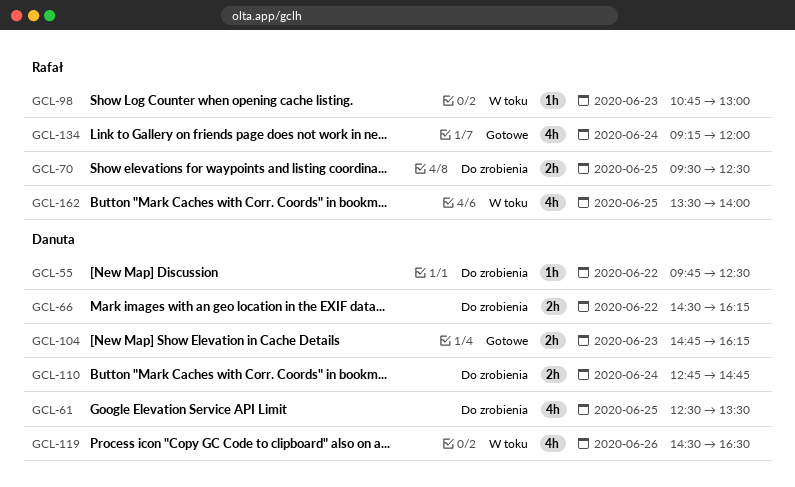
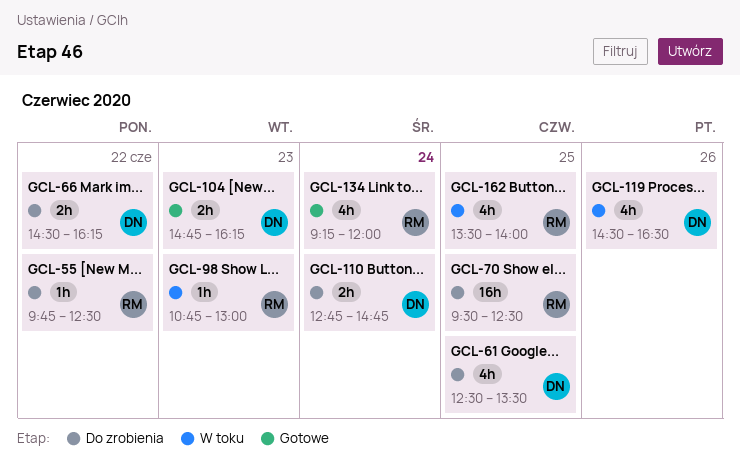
GCL-55, owner: Danuta -> Rafał
GCL-70, estimate: 2h -> 16h

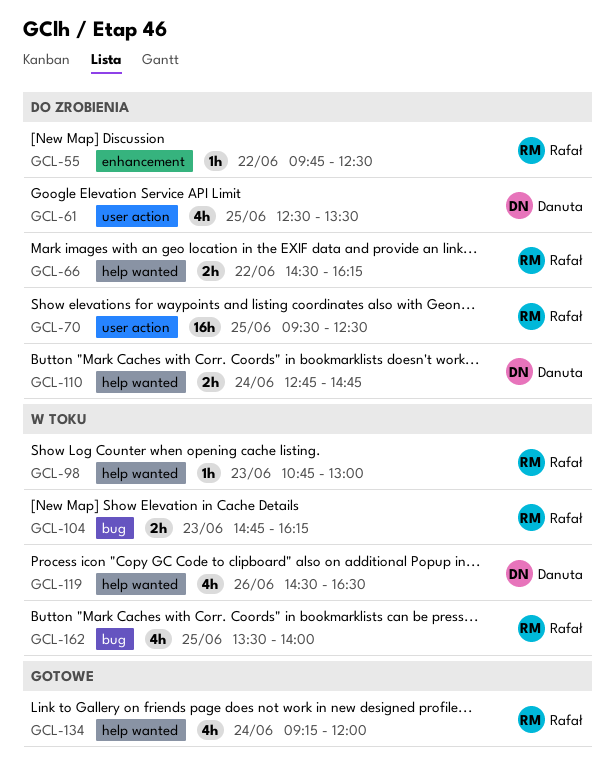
GCL-66, owner: Danuta -> Rafał
GCL-104, status: Gotowe -> W toku
GCL-104, owner: Danuta -> Rafał

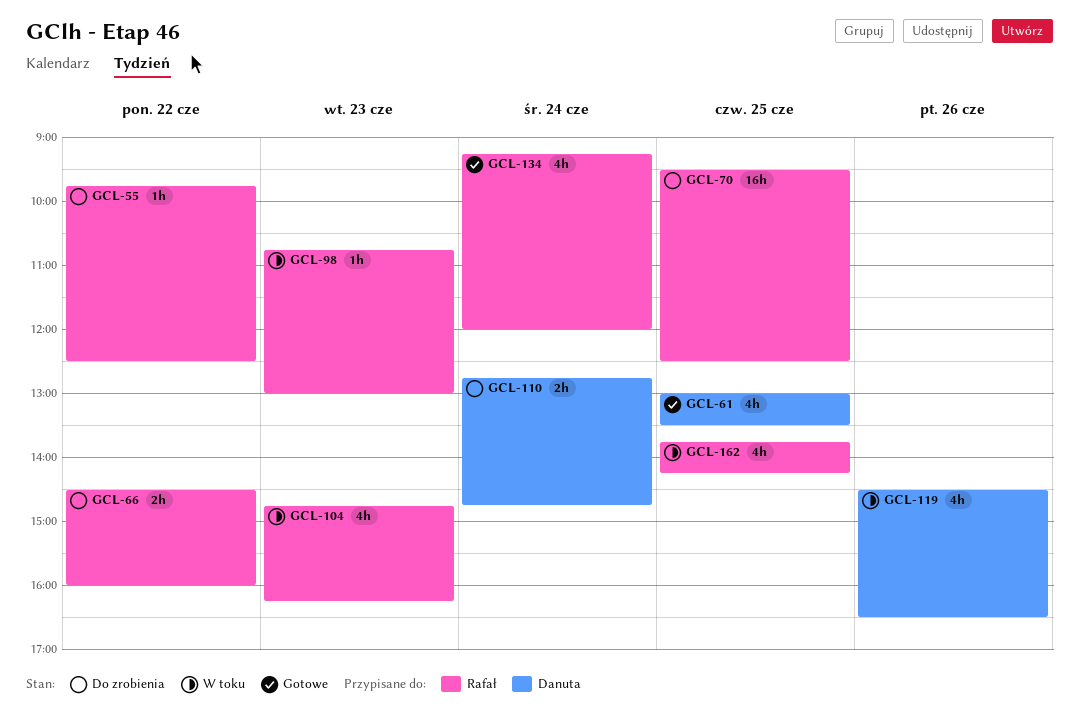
GCL-61, status: Do zrobienia -> Gotowe
GCL-61, begins: 12:30 -> 13:00
GCL-66, ends: 16:15 -> 16:00
GCL-104, estimate: 2h -> 4h
GCL-162, begins: 13:30 -> 13:45
GCL-162, ends: 14:00 -> 14:15

